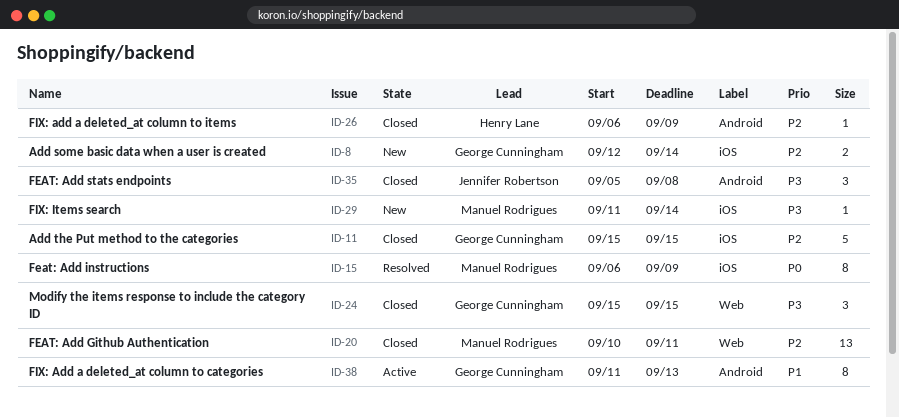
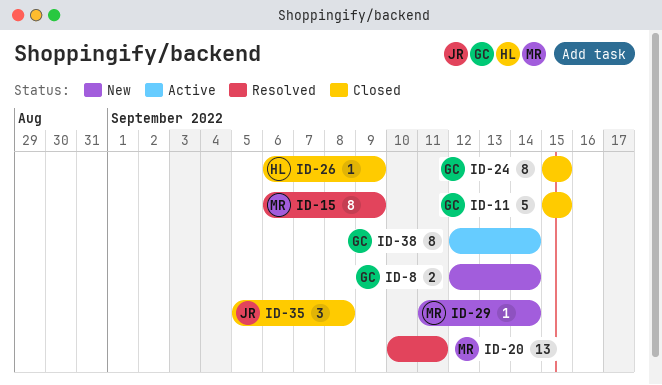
ID-20, status: Closed -> Resolved
ID-24, estimate: 3 -> 8
ID-38, start: Sep 11 -> Sep 12
ID-38, due: Sep 13 -> Sep 14

